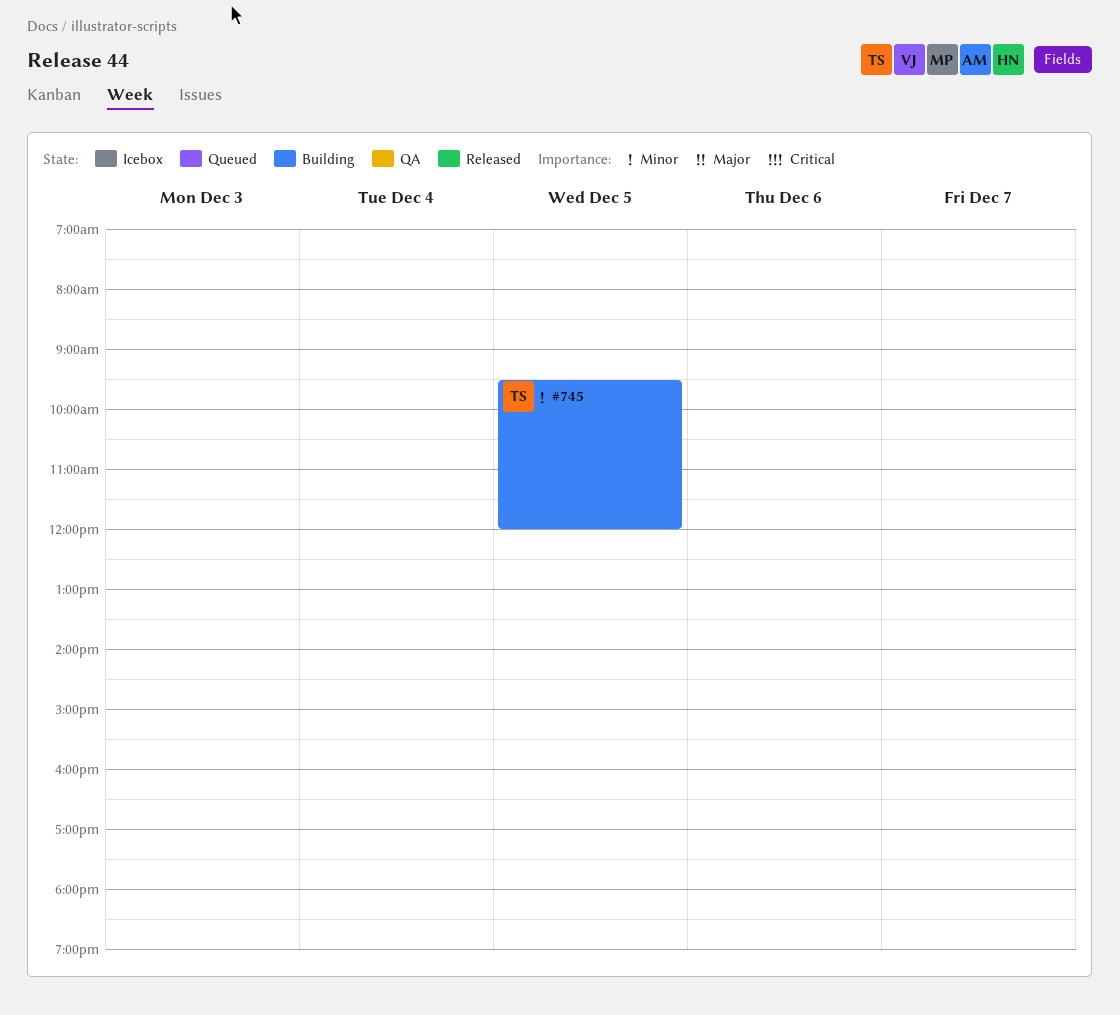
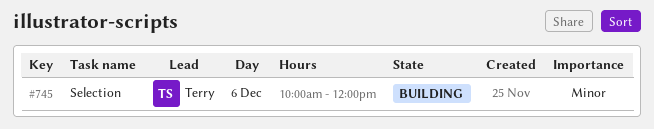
#745, day: Dec 5 -> Dec 6
#745, begins: 09:30 -> 10:00

